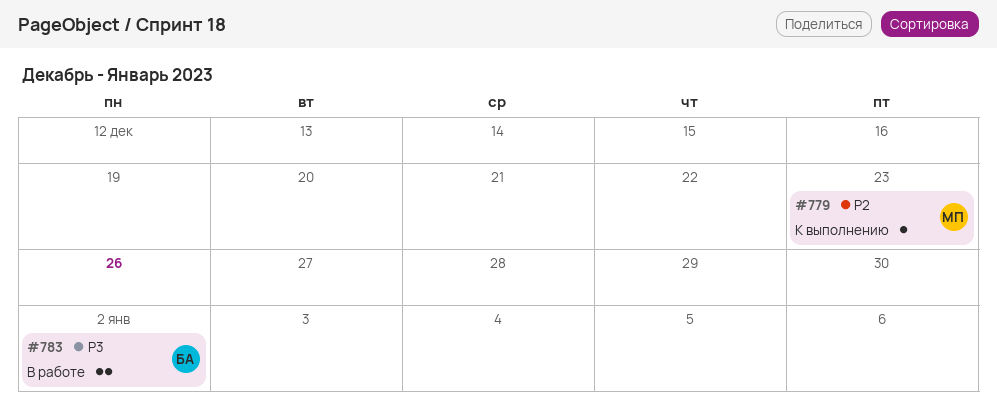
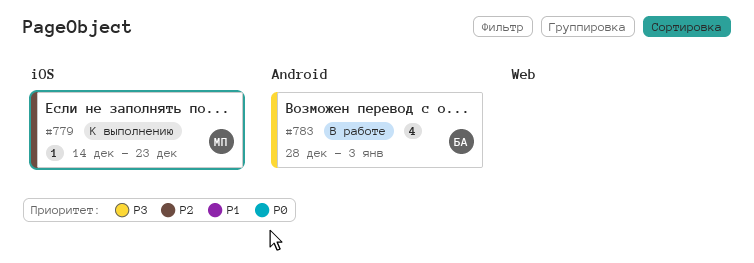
#783, estimate: 2 -> 4
#783, due: Jan 2 -> Jan 3

